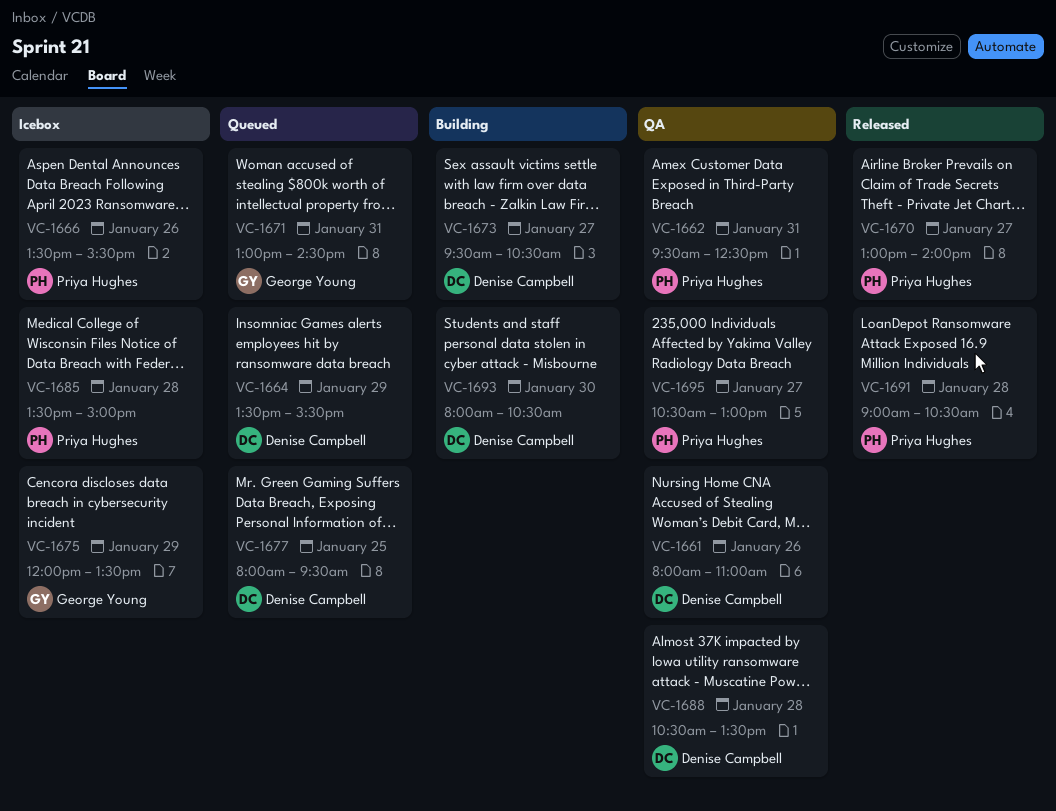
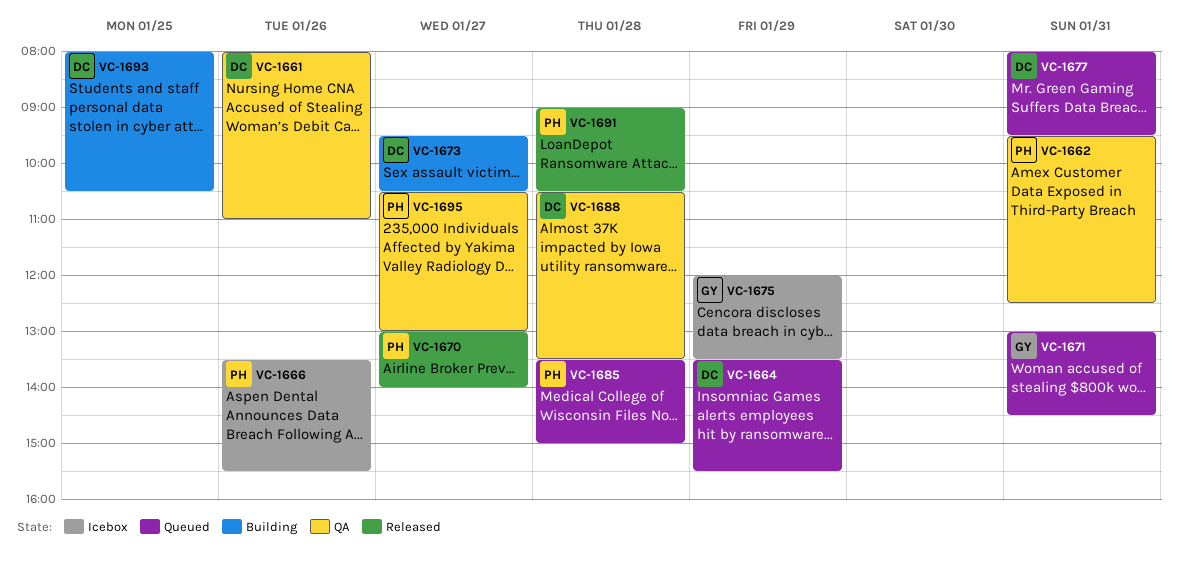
VC-1677, day: Jan 25 -> Jan 31
VC-1685, status: Icebox -> Queued
VC-1693, day: Jan 30 -> Jan 25

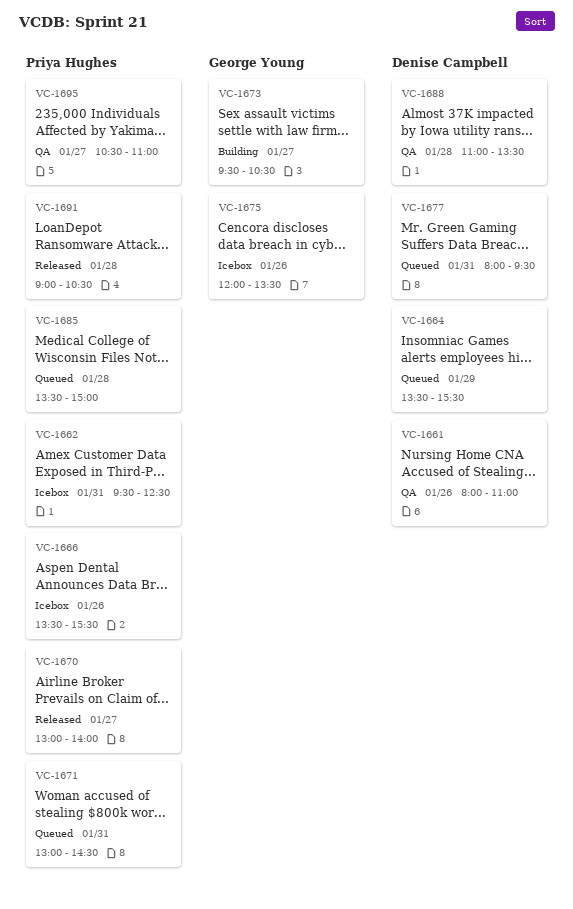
VC-1662, status: QA -> Icebox
VC-1671, owner: George Young -> Priya Hughes
VC-1673, owner: Denise Campbell -> George Young
VC-1675, day: Jan 29 -> Jan 26
VC-1688, begins: 10:30 -> 11:00
VC-1693: present -> none
VC-1695, ends: 13:00 -> 11:00

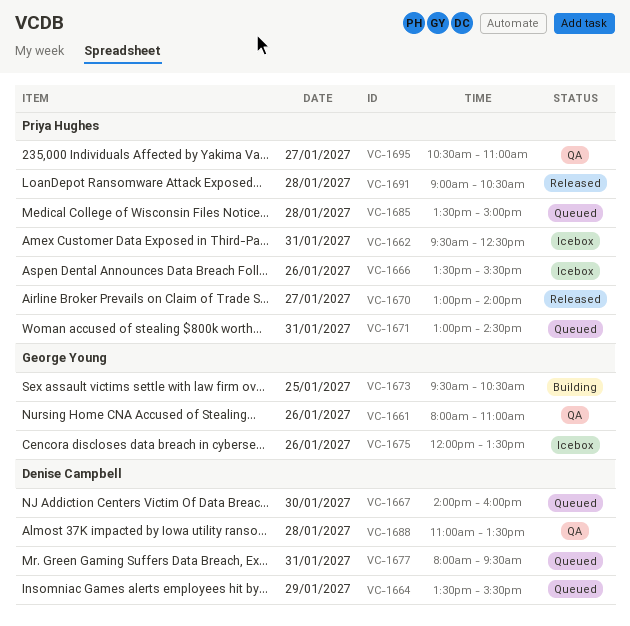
VC-1661, owner: Denise Campbell -> George Young
VC-1667: none -> present
VC-1673, day: Jan 27 -> Jan 25

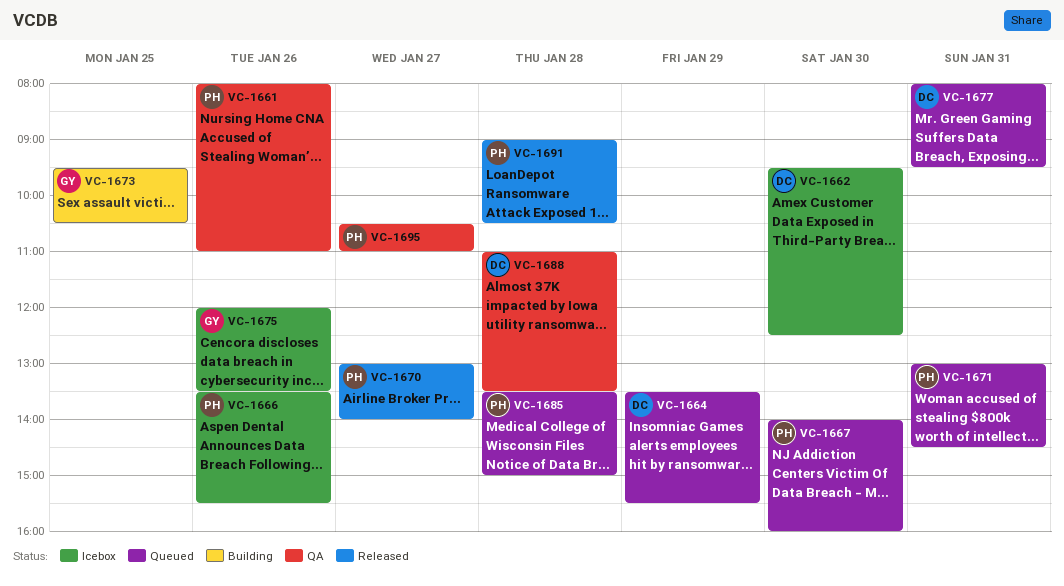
VC-1661, owner: George Young -> Priya Hughes
VC-1662, owner: Priya Hughes -> Denise Campbell
VC-1662, day: Jan 31 -> Jan 30
VC-1667, owner: Denise Campbell -> Priya Hughes

